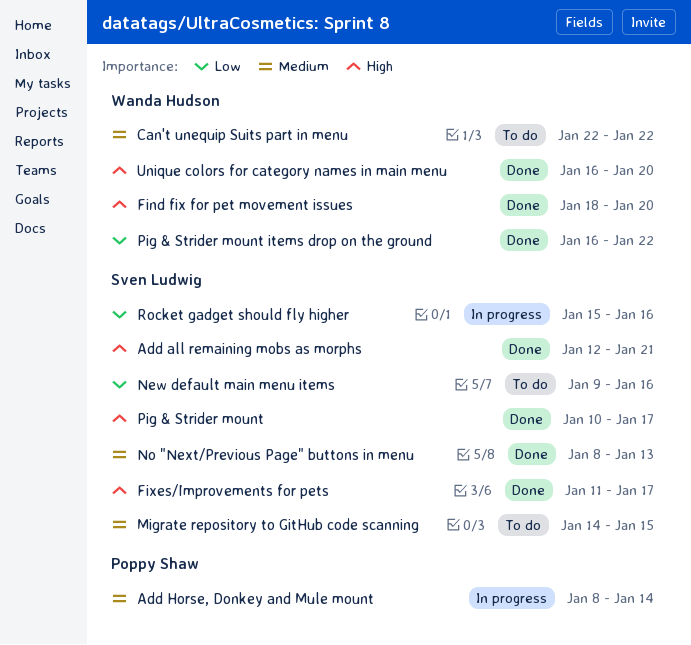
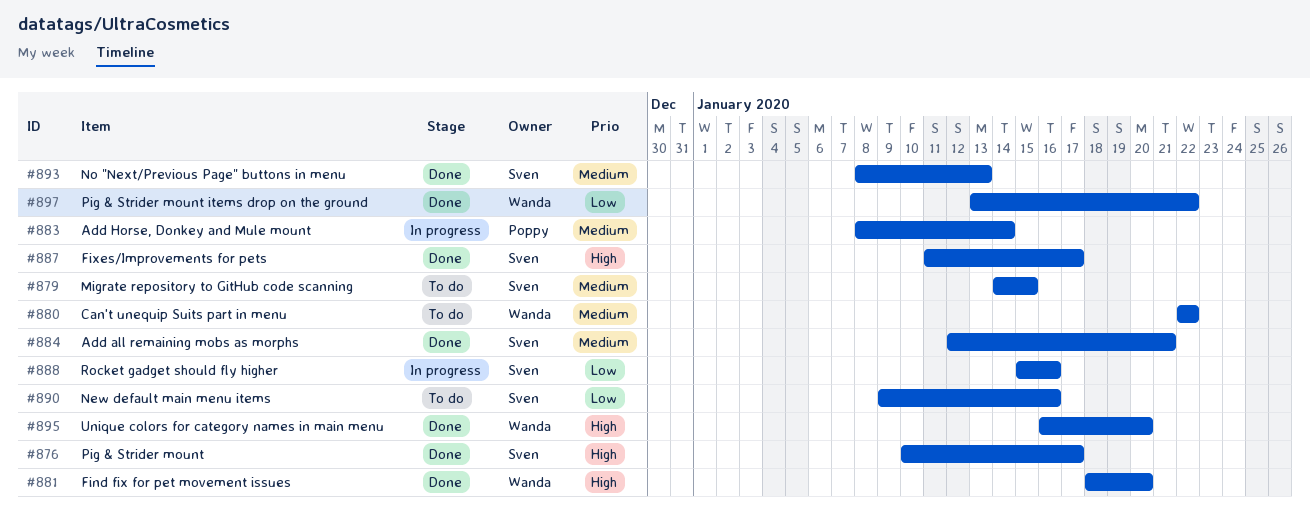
Add all remaining mobs as morphs, priority: High -> Medium
Pig & Strider mount items drop on the ground, start: Jan 16 -> Jan 13

